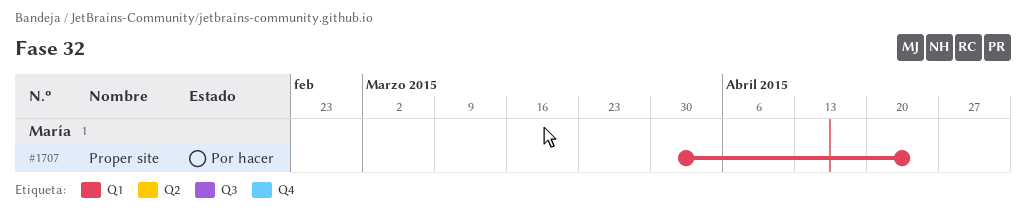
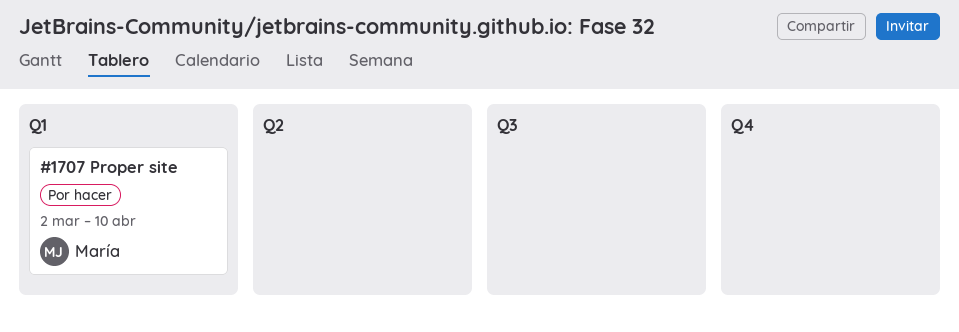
#1707, start: Mar 30 -> Mar 2
#1707, due: Apr 24 -> Apr 10

